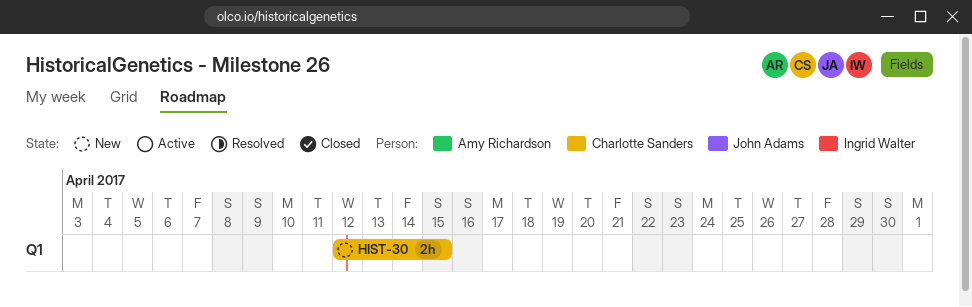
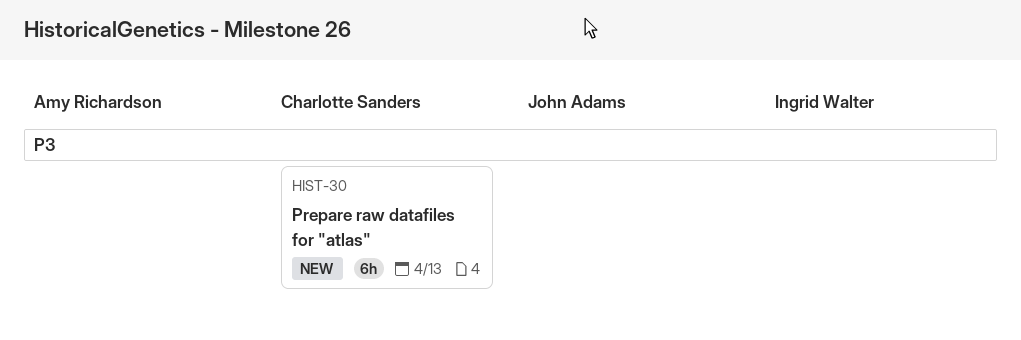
HIST-30, estimate: 2h -> 6h
HIST-30, due: Apr 15 -> Apr 13

